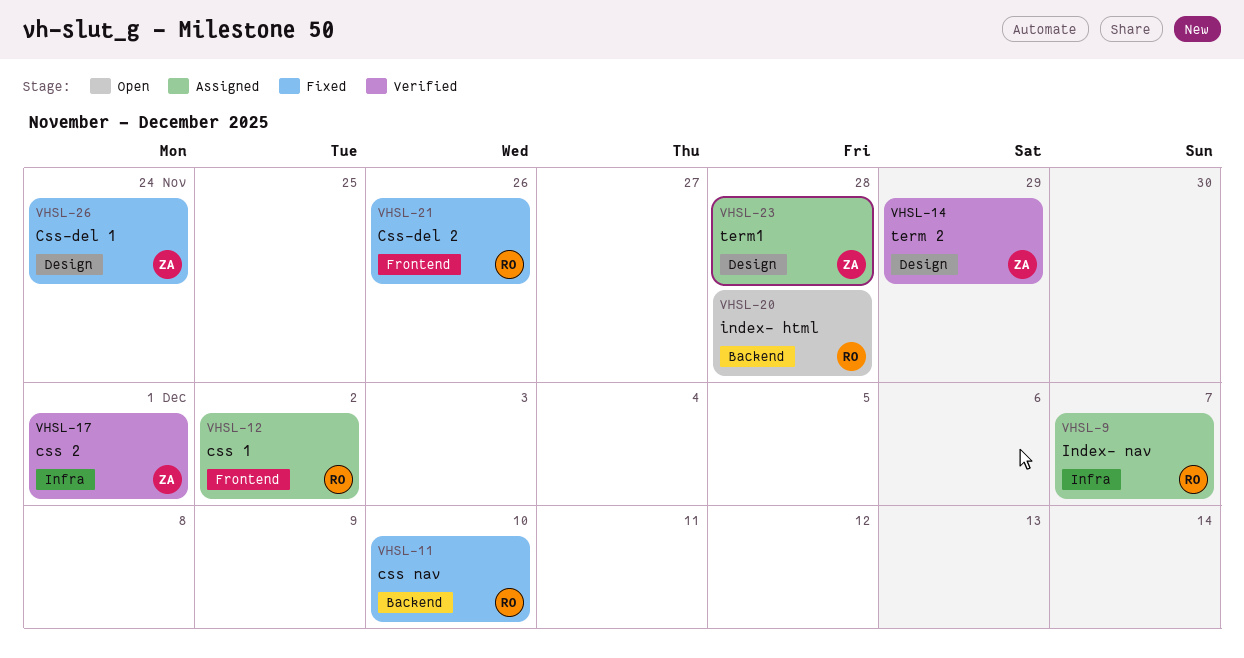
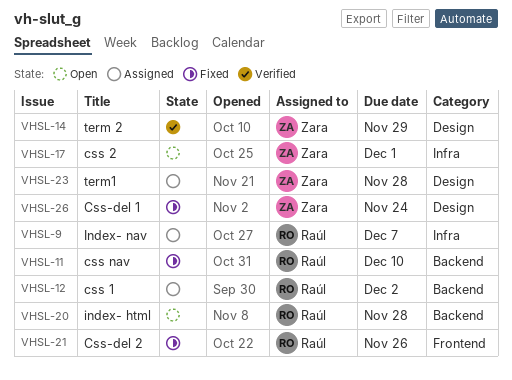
VHSL-12, label: Frontend -> Backend
VHSL-17, status: Verified -> Open

